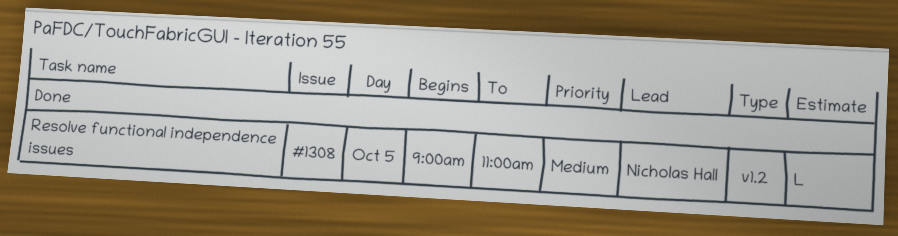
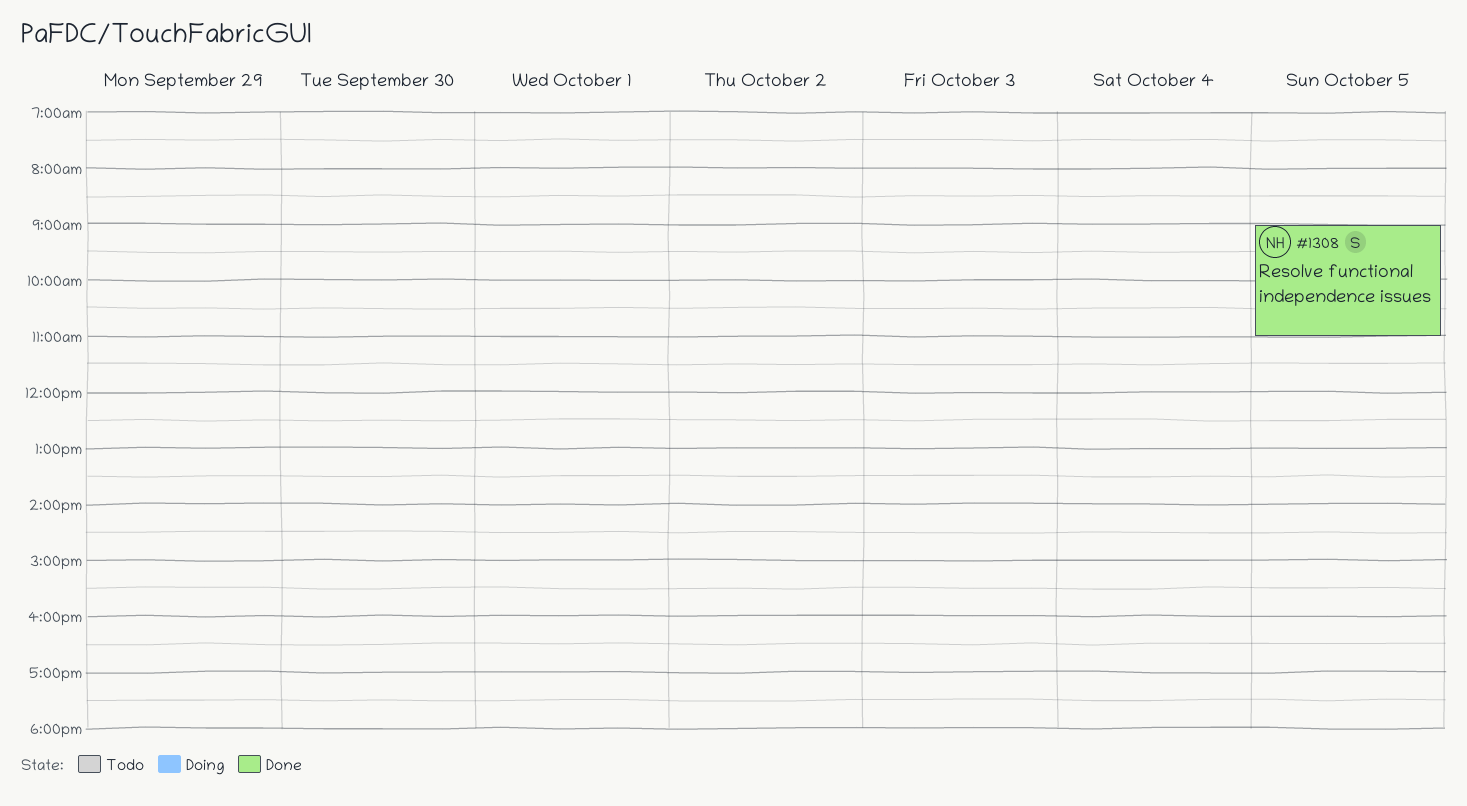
#1308, estimate: L -> S

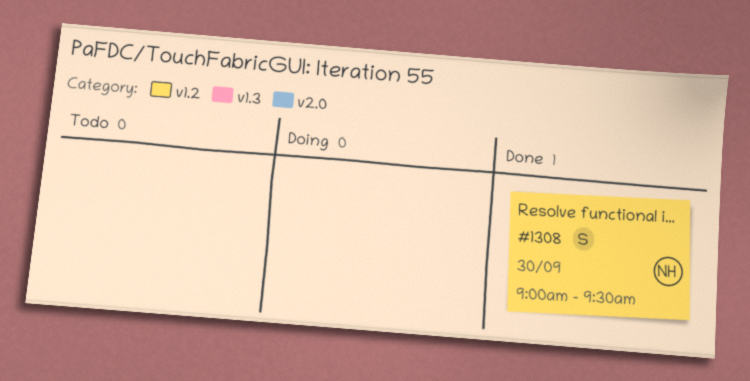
#1308, day: Oct 5 -> Sep 30
#1308, ends: 11:00 -> 09:30

